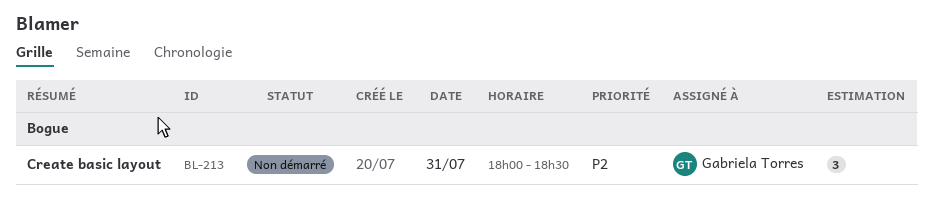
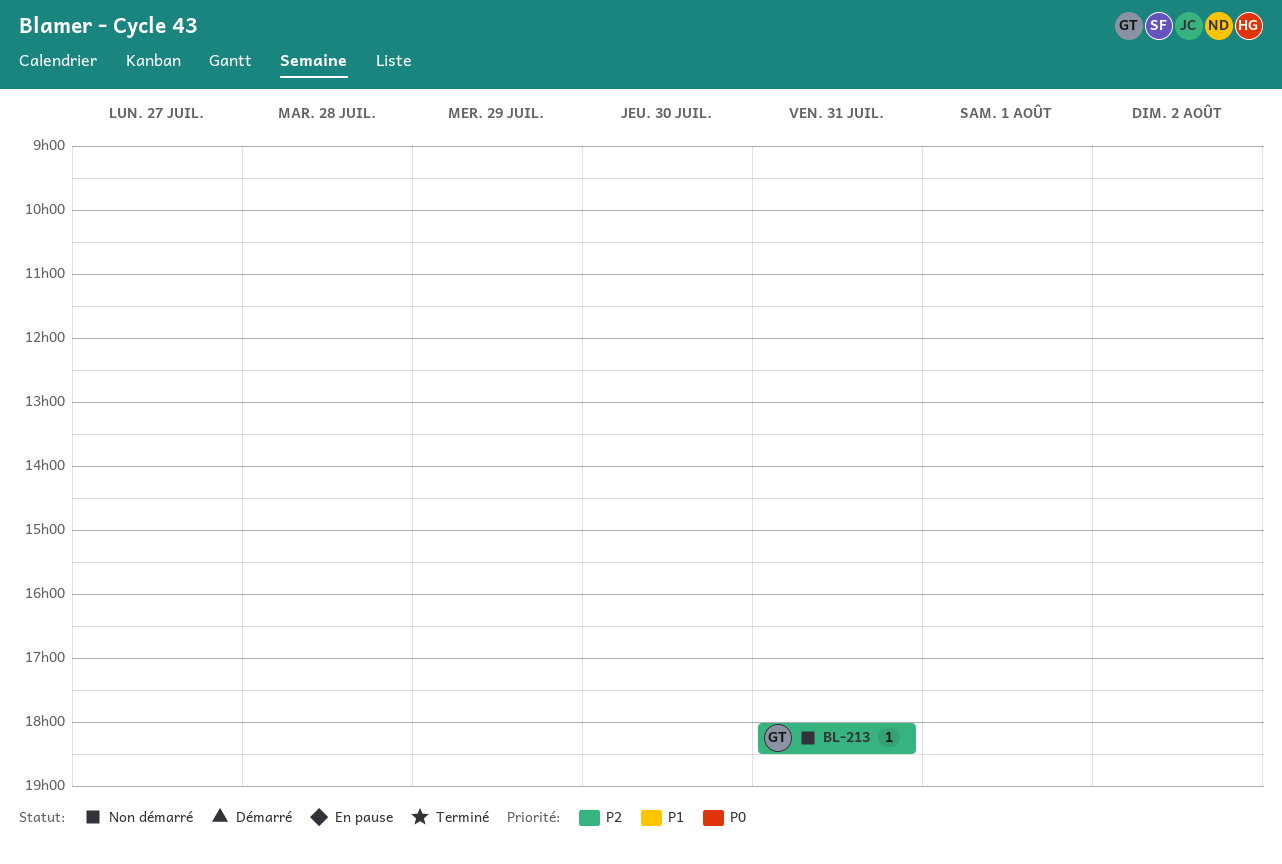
BL-213, estimate: 3 -> 1

